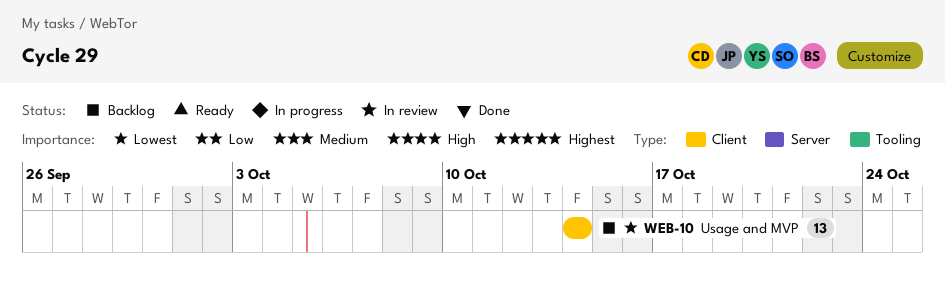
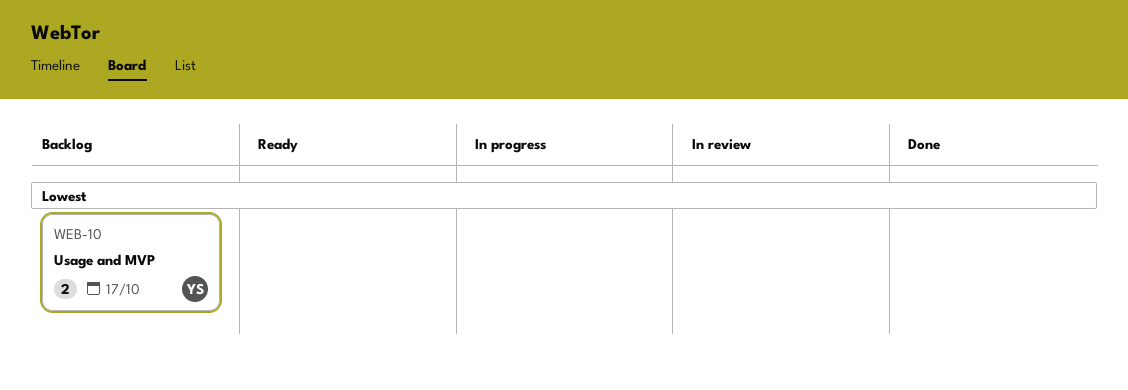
WEB-10, estimate: 13 -> 2
WEB-10, due: Oct 14 -> Oct 17

